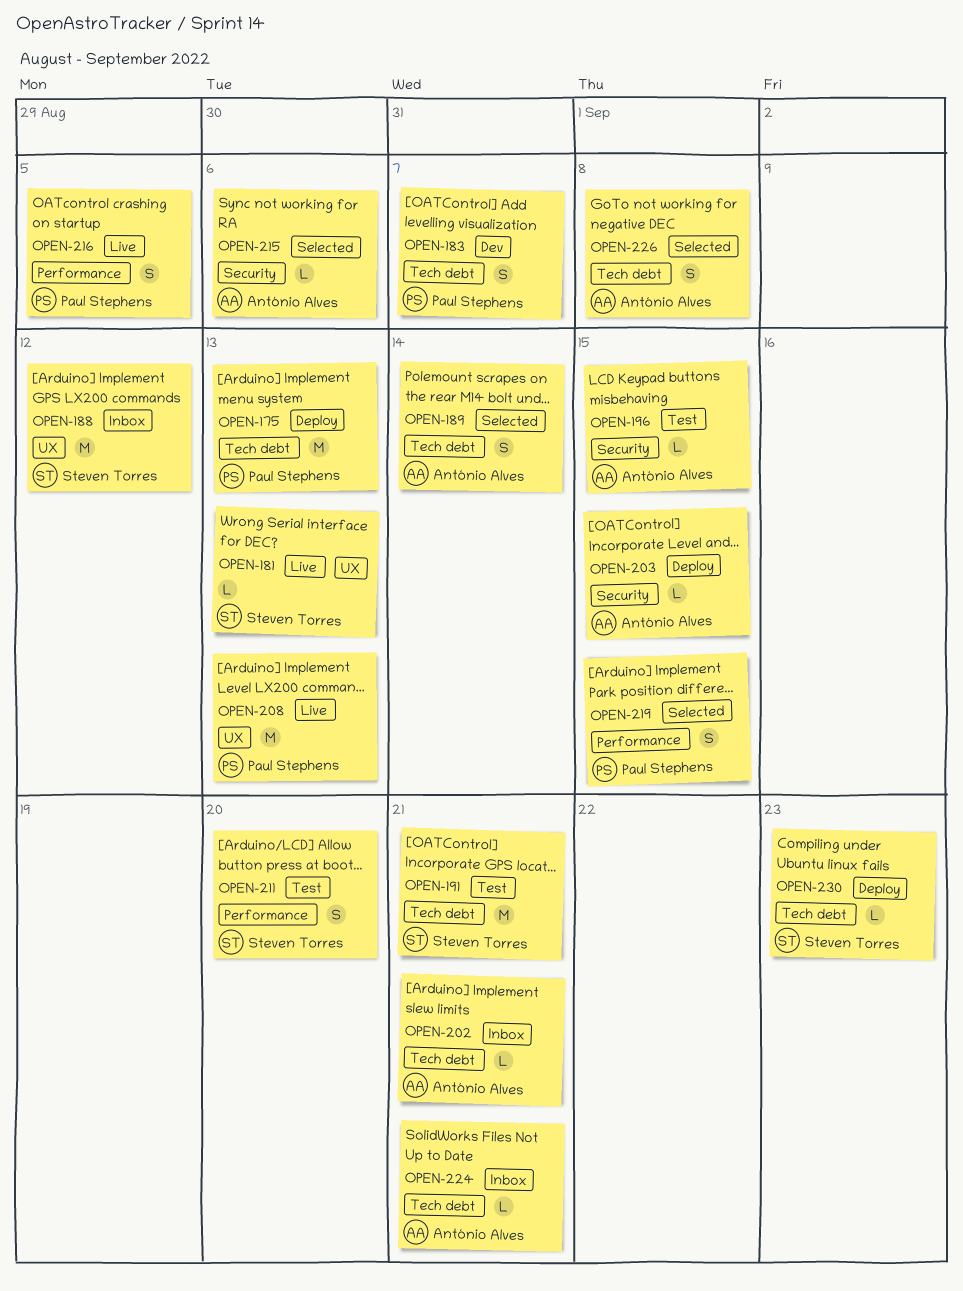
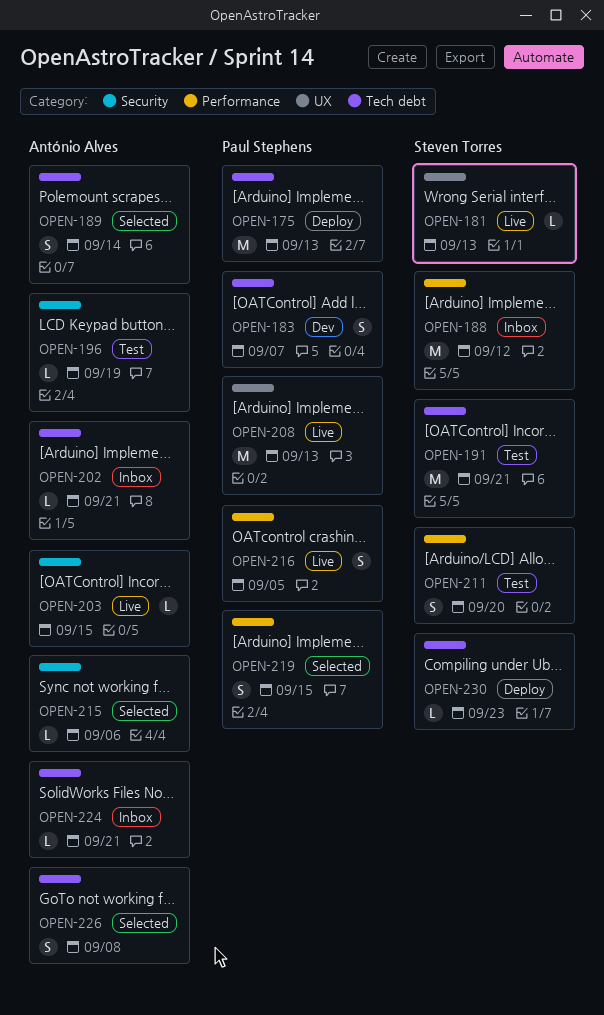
OPEN-188, label: UX -> Performance
OPEN-196, due: Sep 15 -> Sep 19
OPEN-203, status: Deploy -> Live

